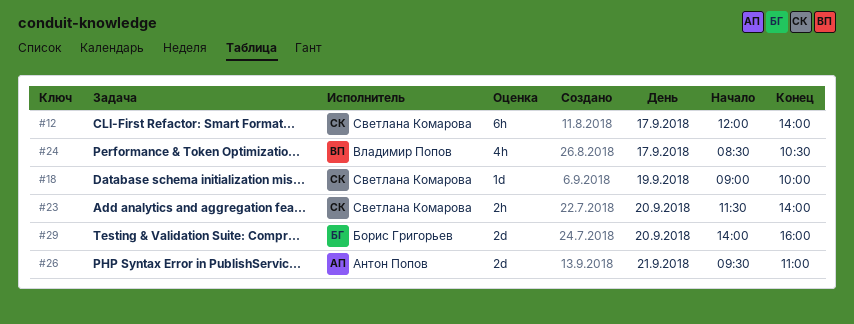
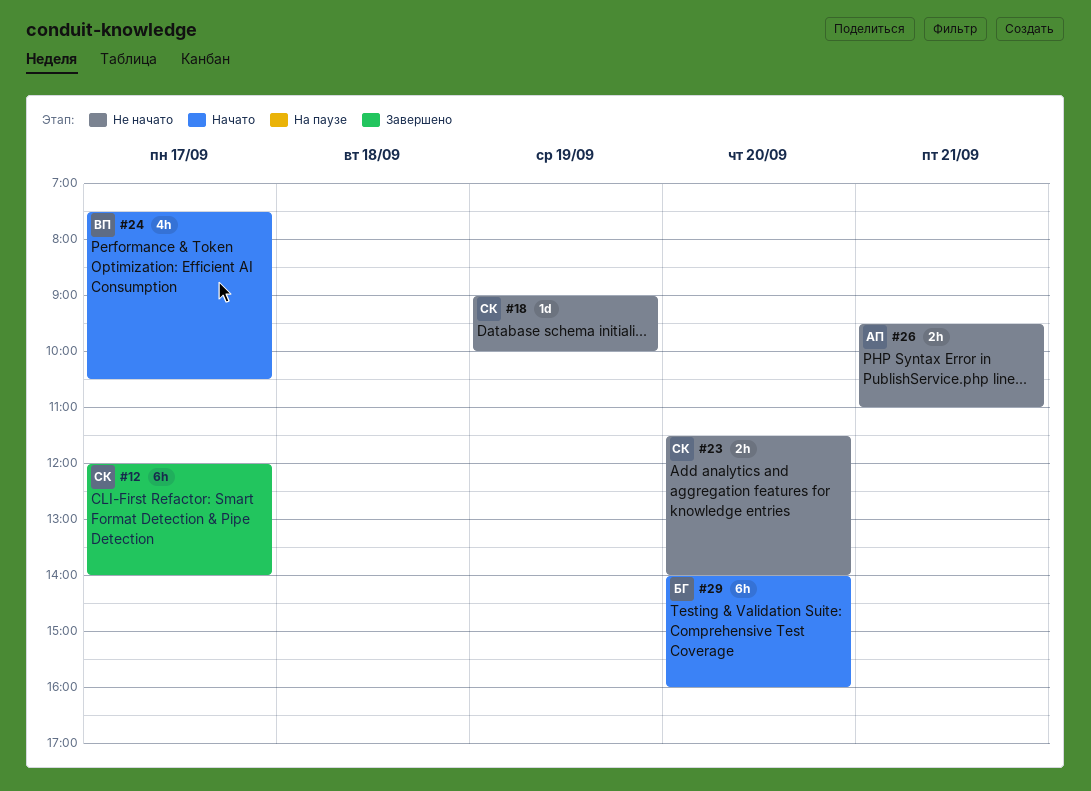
#24, begins: 08:30 -> 07:30
#26, estimate: 2d -> 2h
#29, estimate: 2d -> 6h

